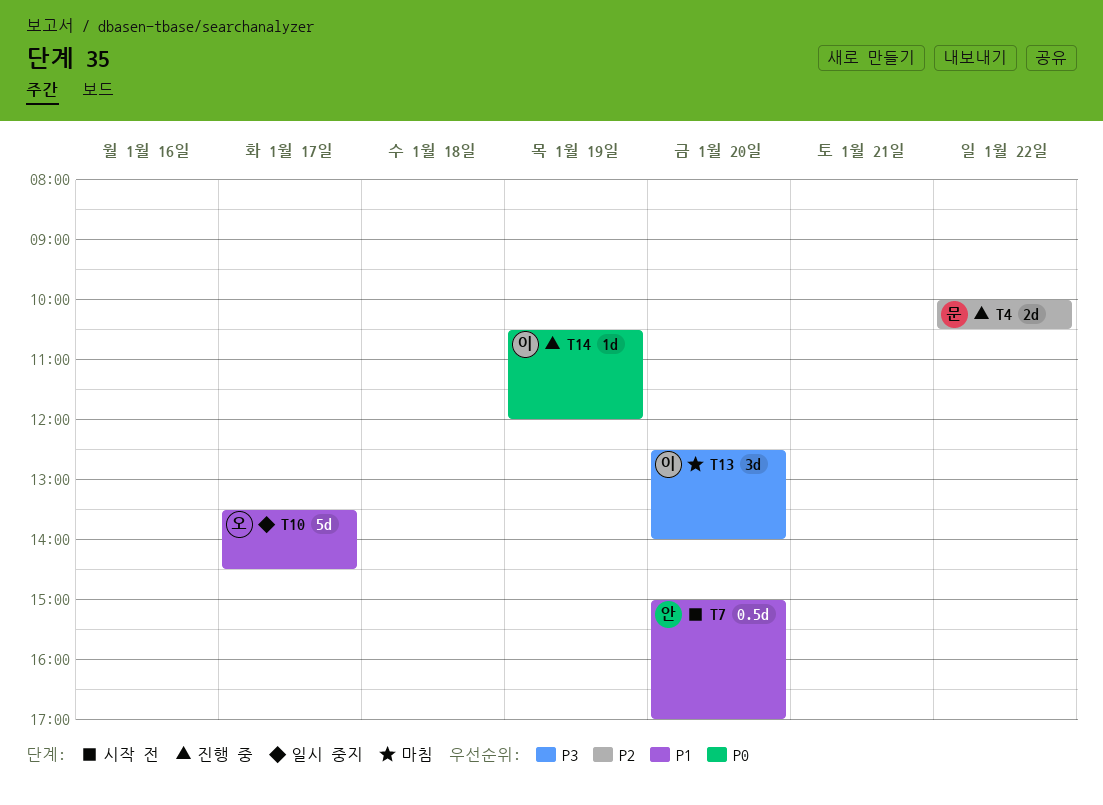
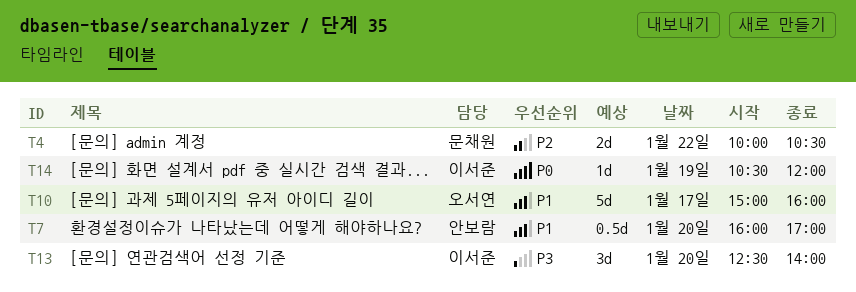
T7, begins: 15:00 -> 16:00
T10, begins: 13:30 -> 15:00
T10, ends: 14:30 -> 16:00

